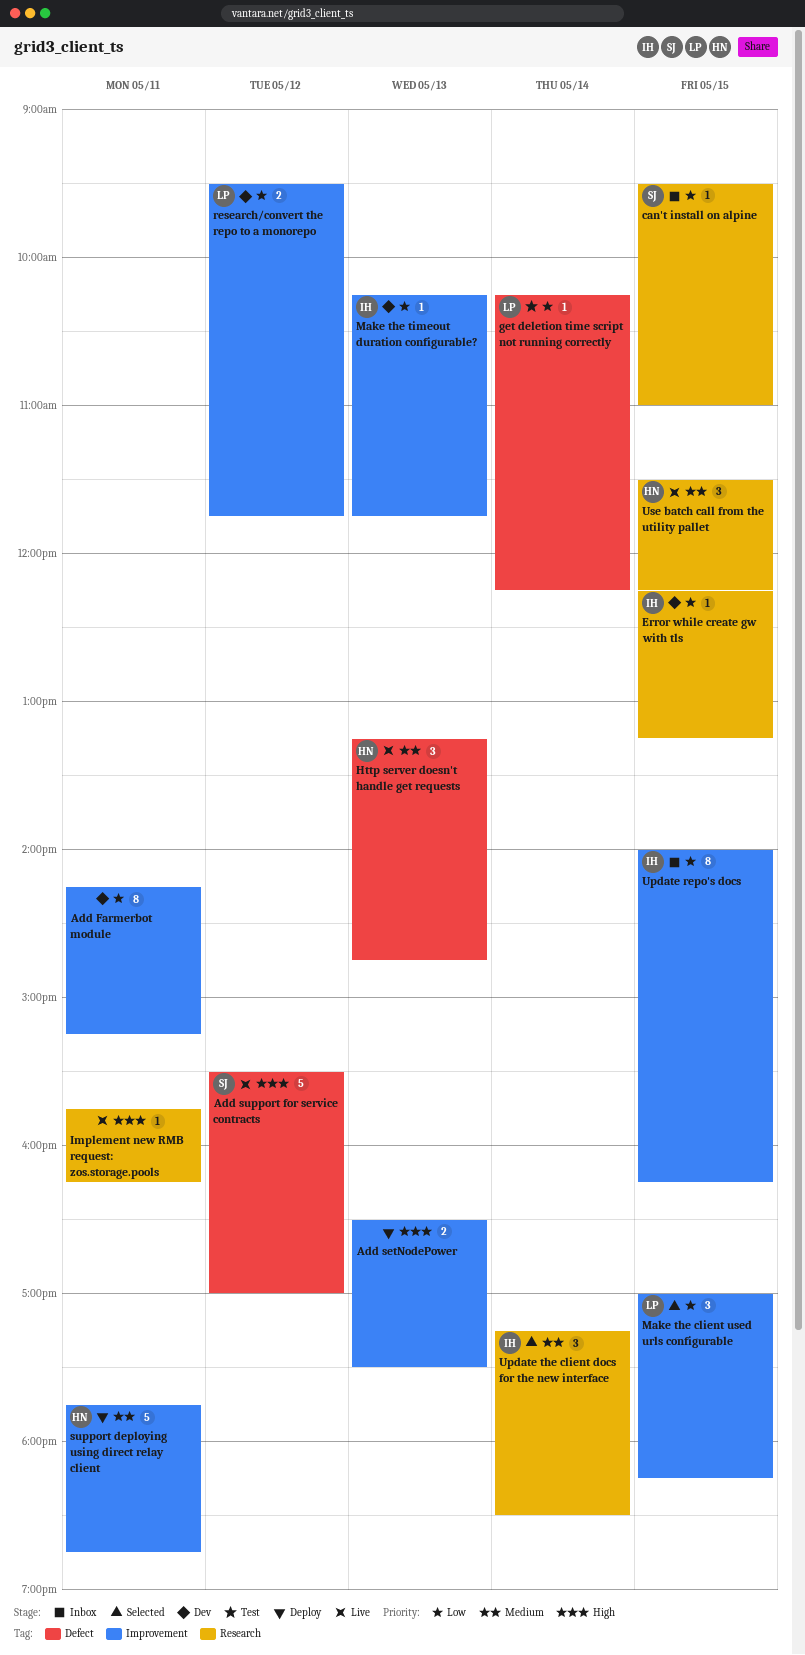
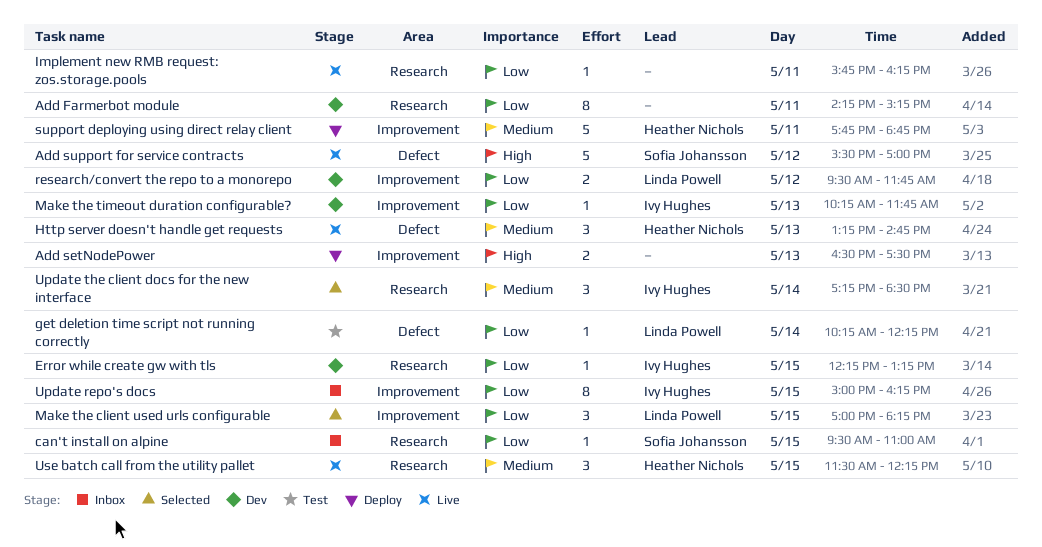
Add Farmerbot module, label: Improvement -> Research
Implement new RMB request: zos.storage.pools, priority: High -> Low
Update repo's docs, begins: 14:00 -> 15:00

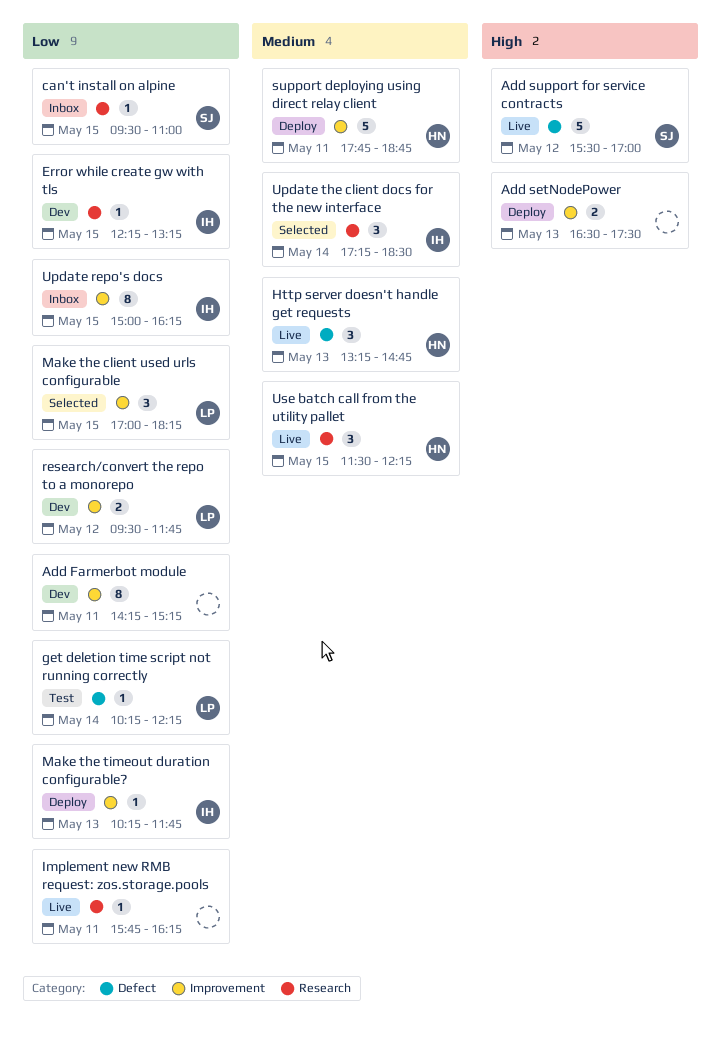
Add Farmerbot module, label: Research -> Improvement
Make the timeout duration configurable?, status: Dev -> Deploy

